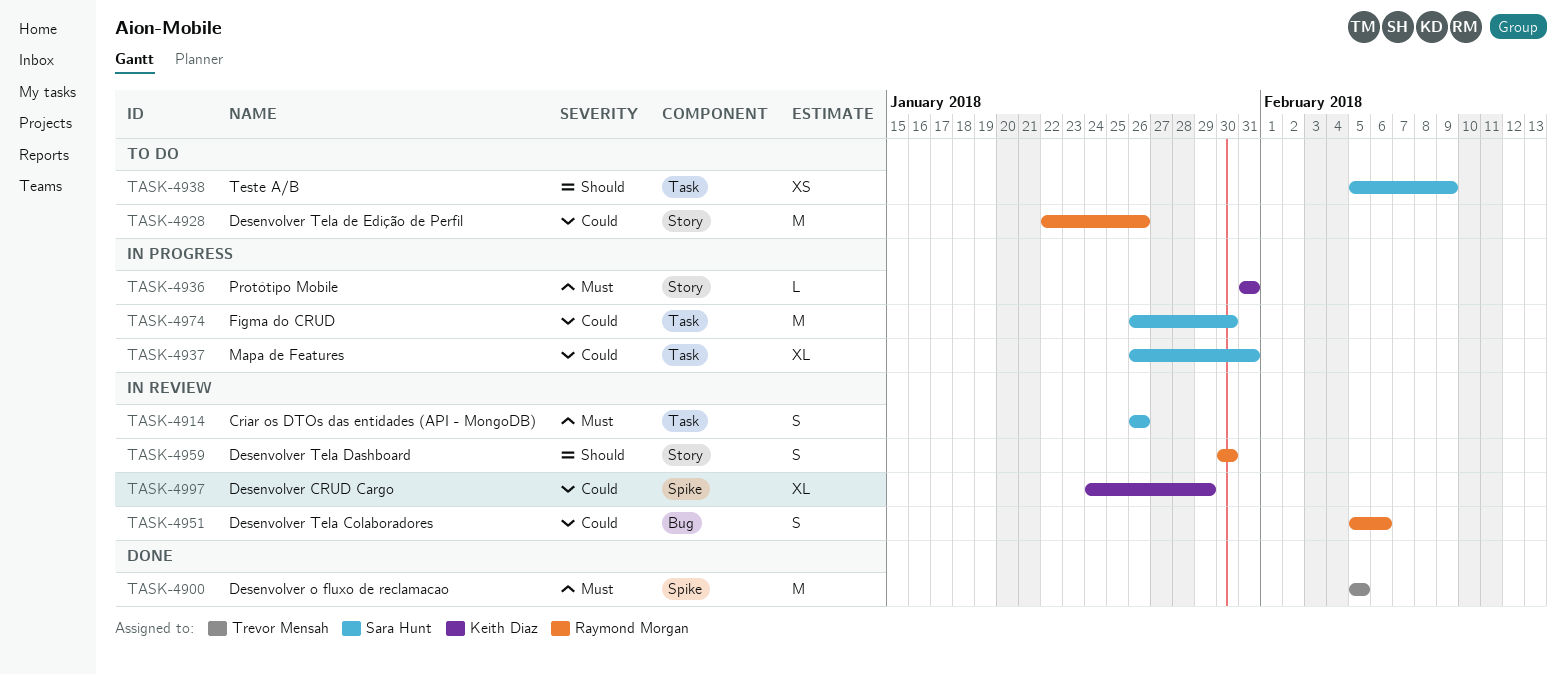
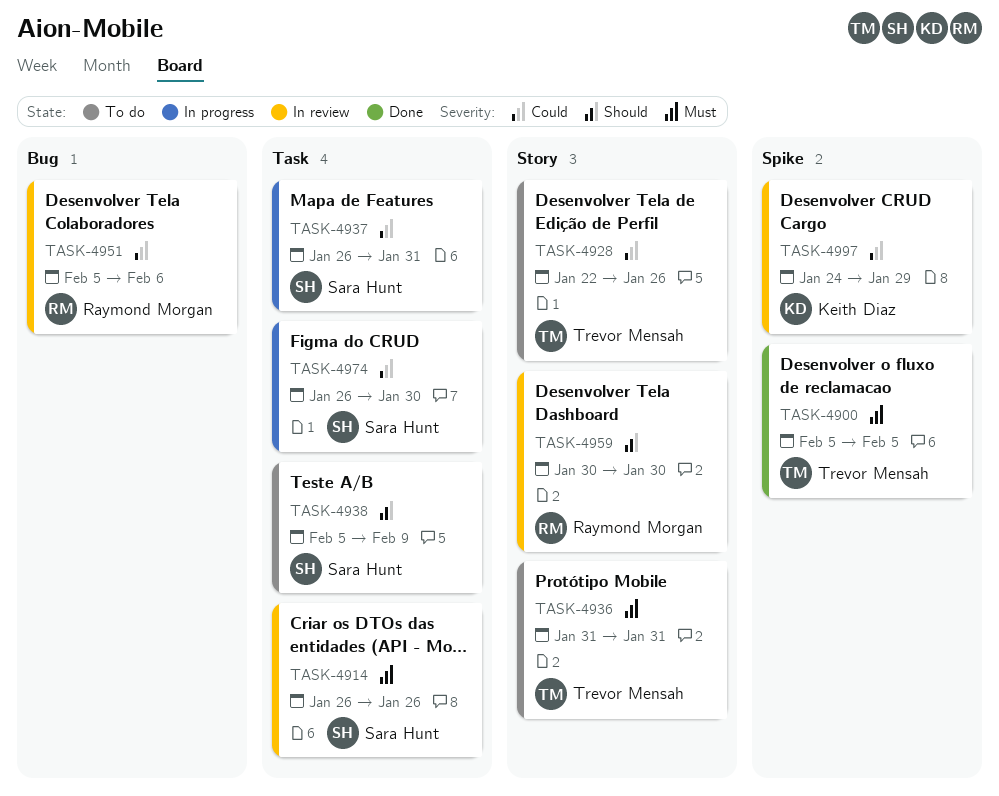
TASK-4928, owner: Raymond Morgan -> Trevor Mensah
TASK-4936, status: In progress -> To do
TASK-4936, owner: Keith Diaz -> Trevor Mensah

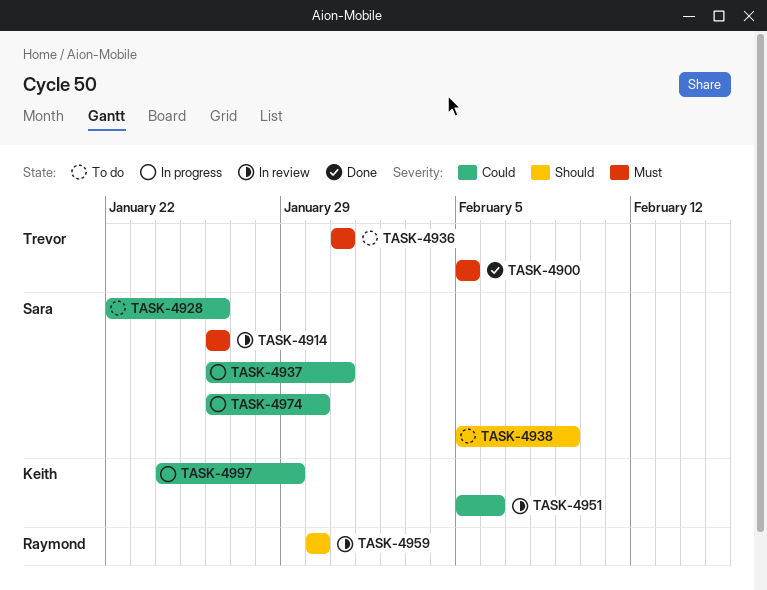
TASK-4928, owner: Trevor Mensah -> Sara Hunt
TASK-4951, owner: Raymond Morgan -> Keith Diaz
TASK-4997, status: In review -> In progress

